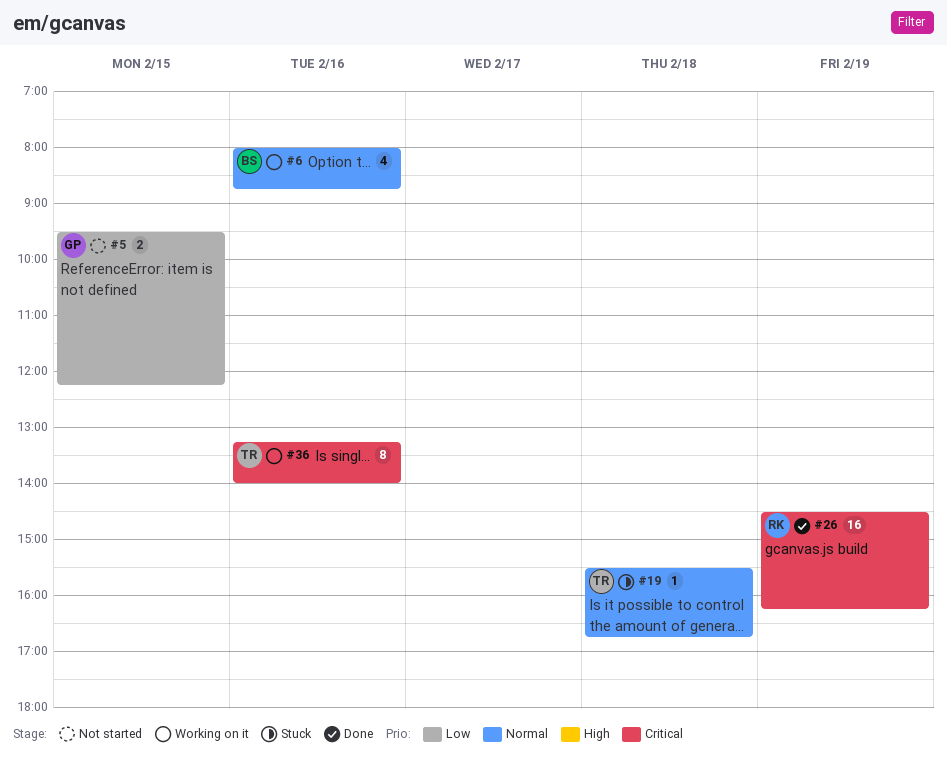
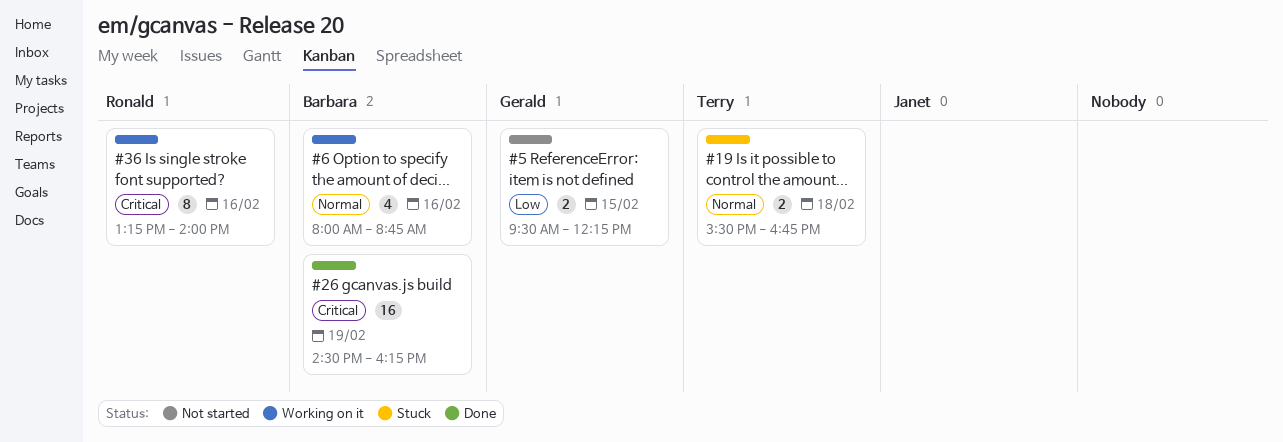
#19, estimate: 1 -> 2
#26, owner: Ronald -> Barbara
#36, owner: Terry -> Ronald

